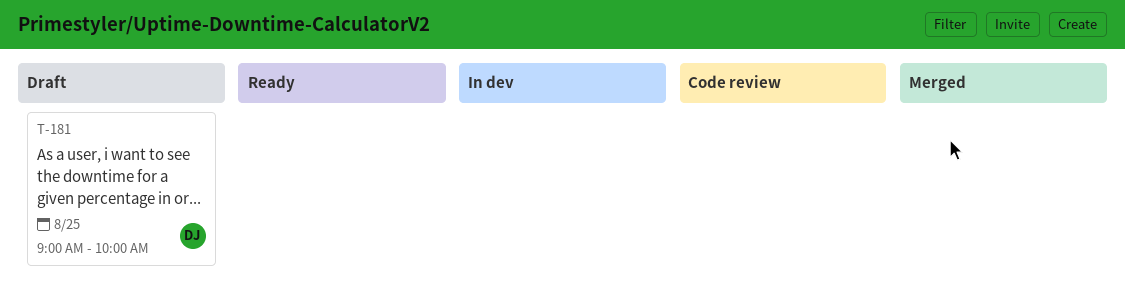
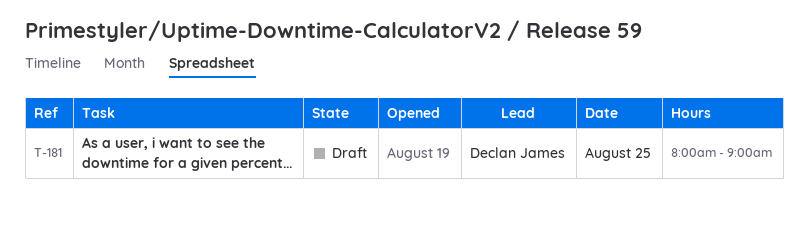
T-181, begins: 09:00 -> 08:00
T-181, ends: 10:00 -> 09:00

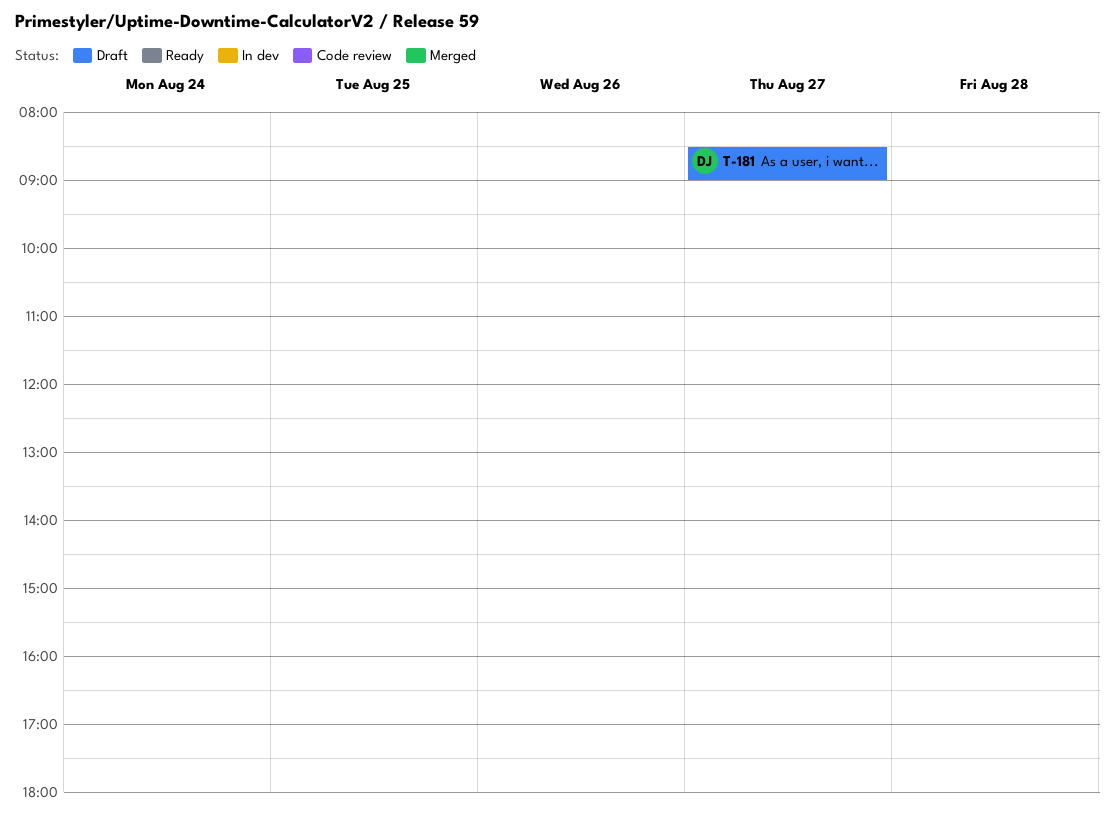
T-181, day: Aug 25 -> Aug 27
T-181, begins: 08:00 -> 08:30

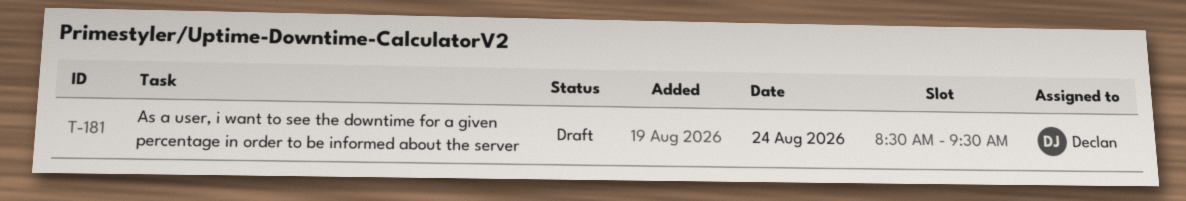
T-181, day: Aug 27 -> Aug 24
T-181, ends: 09:00 -> 09:30

